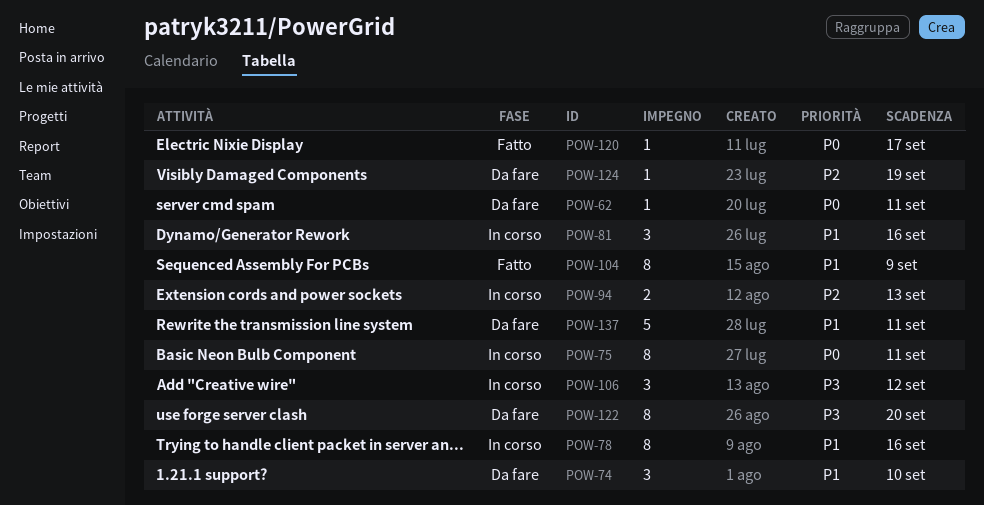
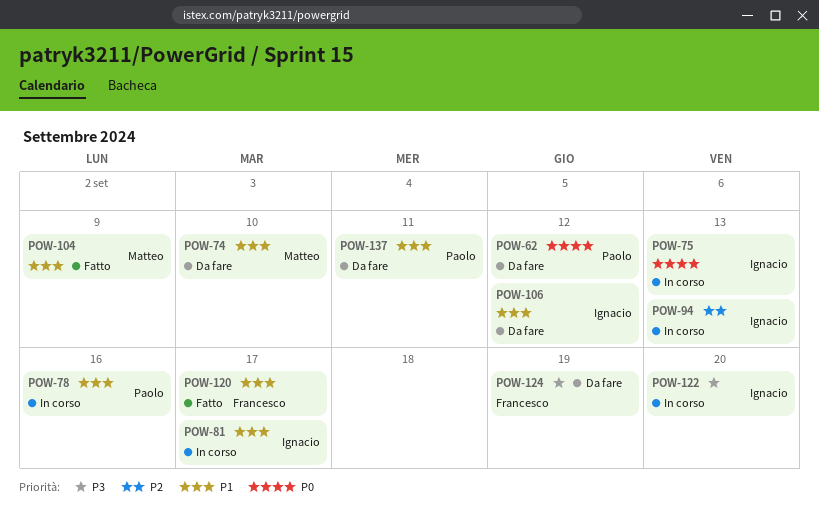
POW-62, due: Sep 11 -> Sep 12
POW-75, due: Sep 11 -> Sep 13
POW-81, due: Sep 16 -> Sep 17
POW-106, status: In corso -> Da fare
POW-106, priority: P3 -> P1
POW-120, priority: P0 -> P1
POW-122, status: Da fare -> In corso
POW-124, priority: P2 -> P3

